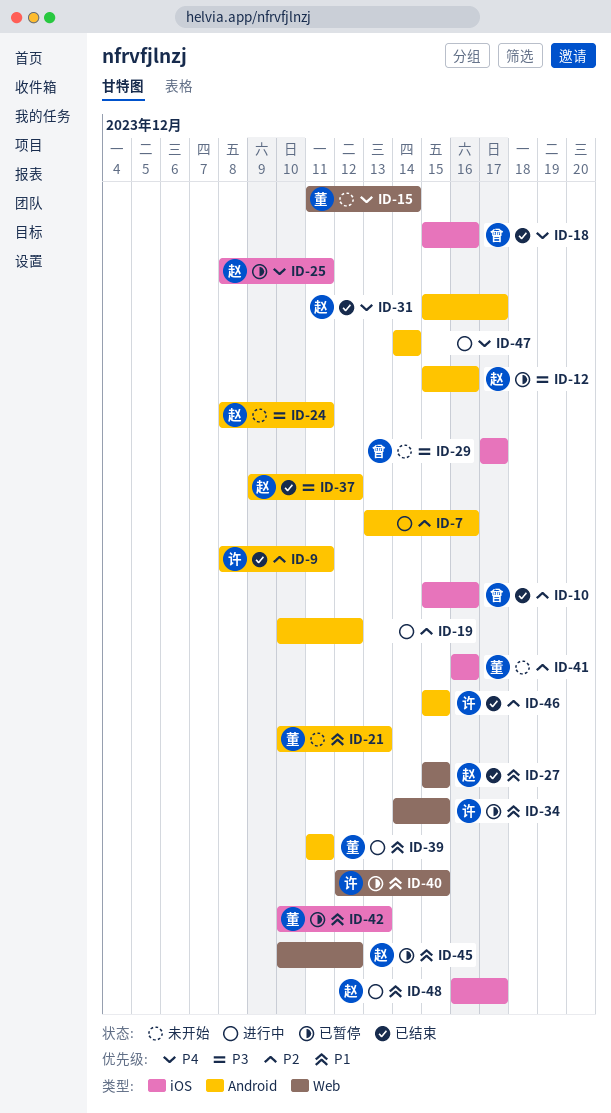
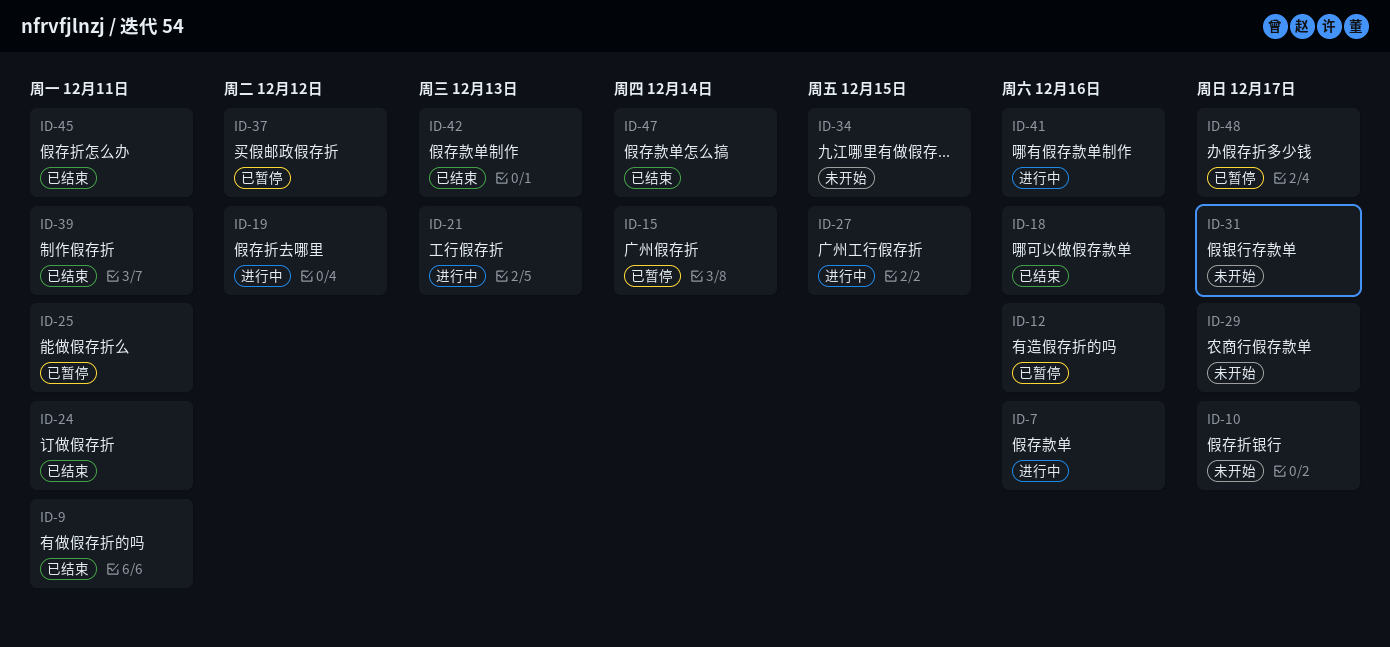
ID-10, status: 已结束 -> 未开始
ID-10, due: Dec 16 -> Dec 17
ID-15, status: 未开始 -> 已暂停
ID-21, status: 未开始 -> 进行中
ID-24, status: 未开始 -> 已结束
ID-27, status: 已结束 -> 进行中
ID-31, status: 已结束 -> 未开始
ID-34, status: 已暂停 -> 未开始
ID-37, status: 已结束 -> 已暂停
ID-39, status: 进行中 -> 已结束
ID-40: present -> none
ID-41, status: 未开始 -> 进行中
ID-42, status: 已暂停 -> 已结束
ID-45, status: 已暂停 -> 已结束
ID-45, due: Dec 12 -> Dec 11
ID-46: present -> none
ID-47, status: 进行中 -> 已结束
ID-48, status: 进行中 -> 已暂停

